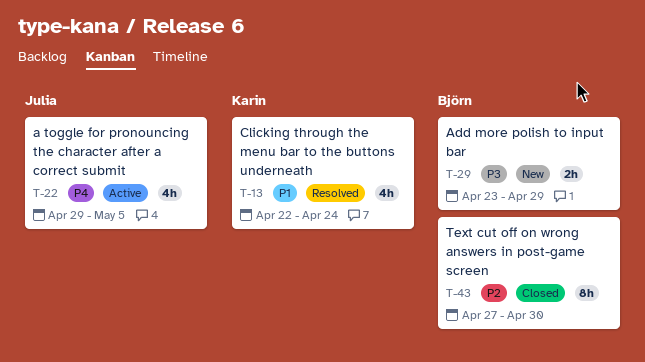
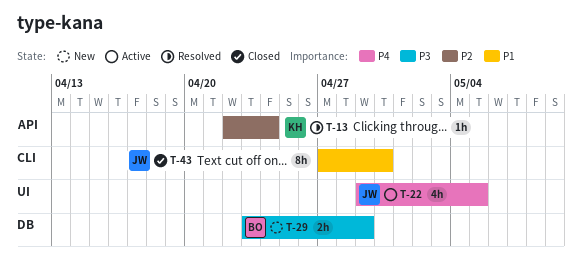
T-13, priority: P1 -> P2
T-13, estimate: 4h -> 1h
T-43, owner: Björn -> Julia
T-43, priority: P2 -> P1

